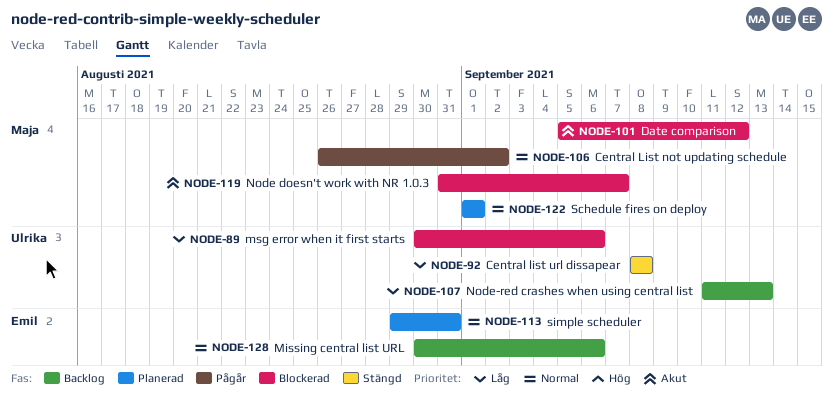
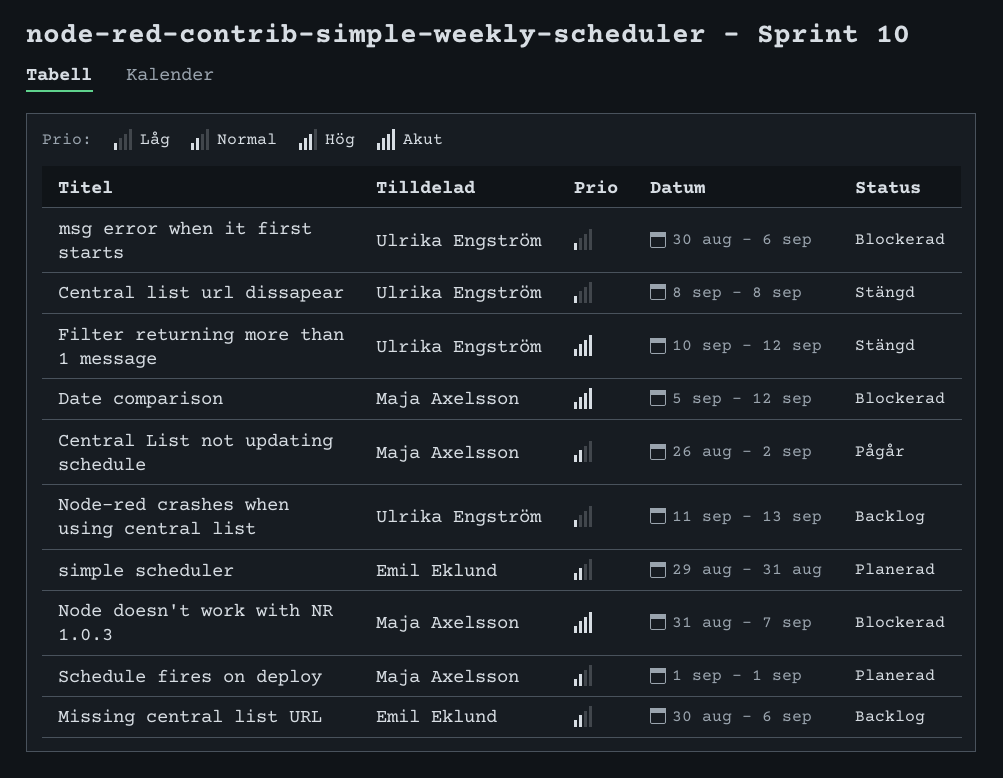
Filter returning more than 1 message: none -> present

